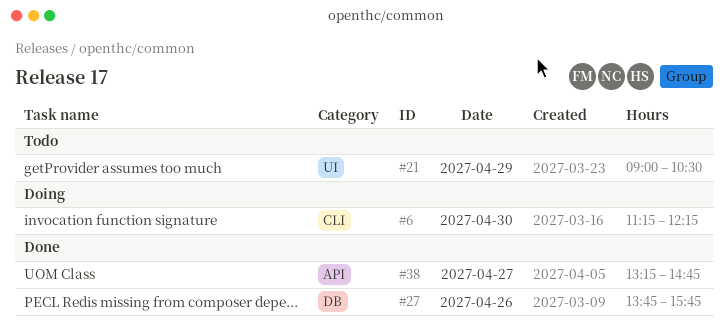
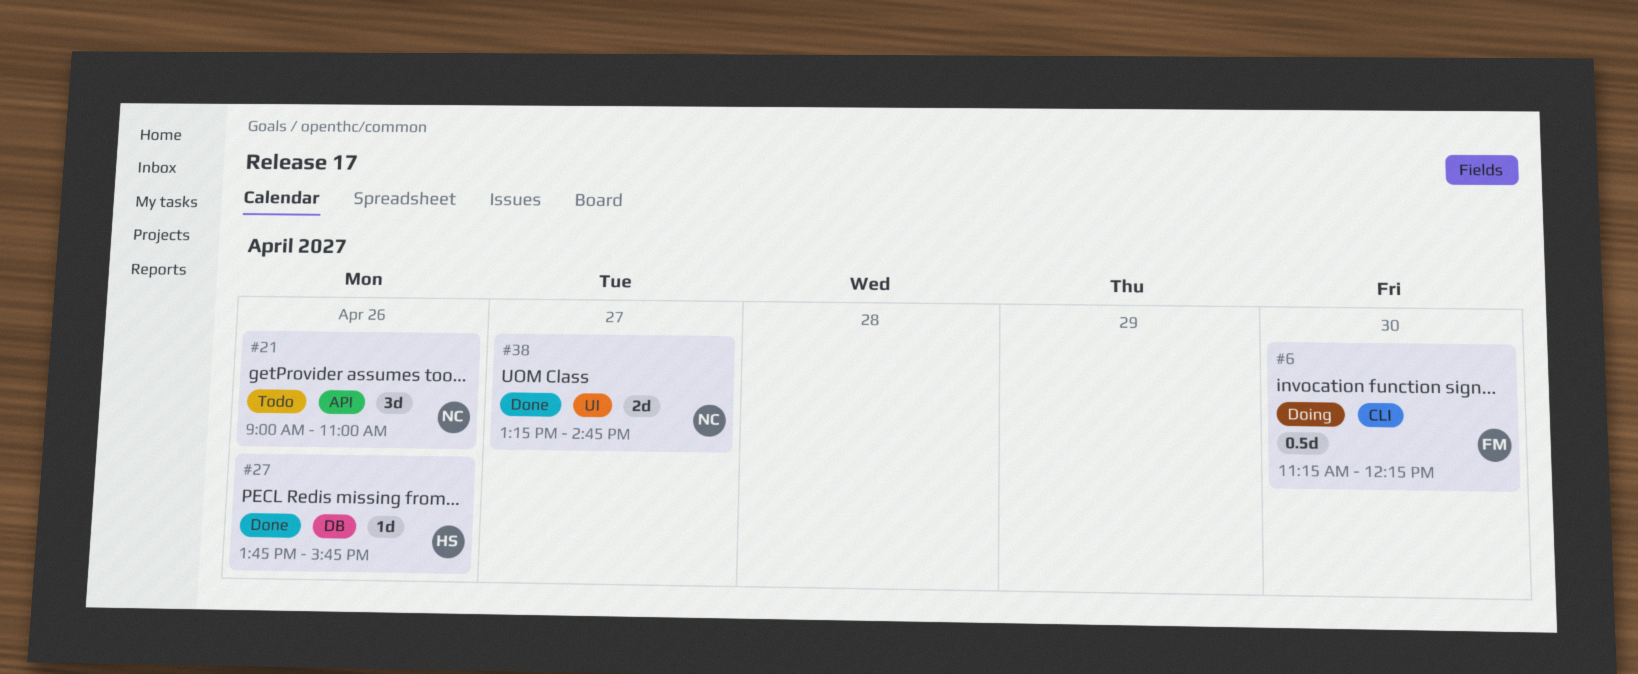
#21, label: UI -> API
#21, day: Apr 29 -> Apr 26
#21, ends: 10:30 -> 11:00
#38, label: API -> UI

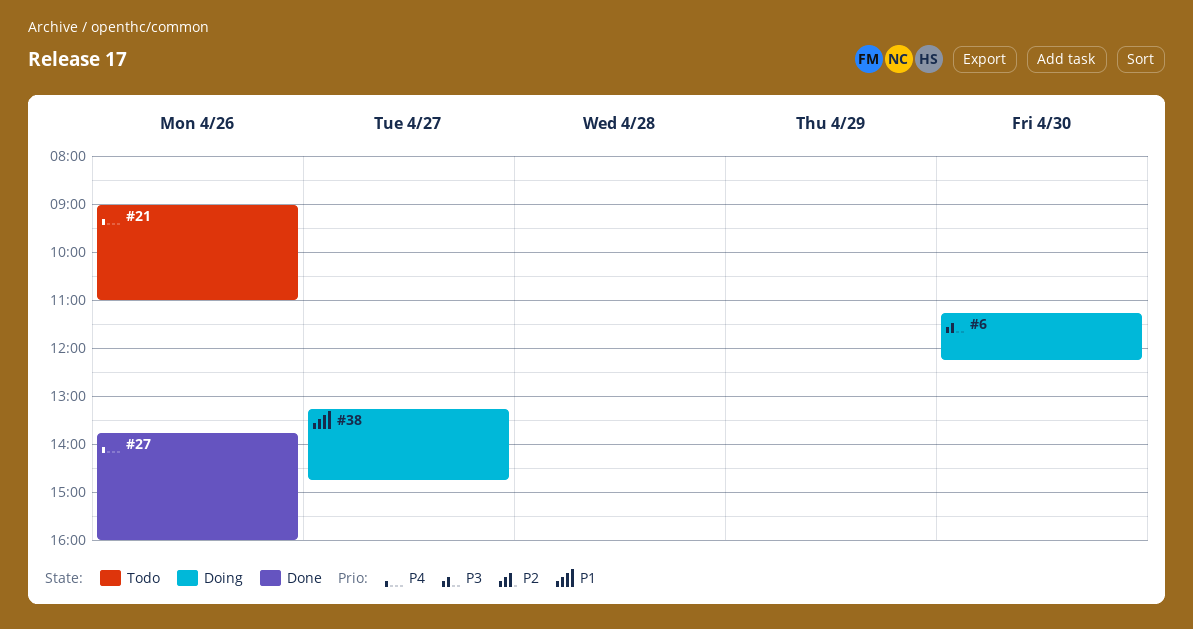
#27, ends: 15:45 -> 16:00
#38, status: Done -> Doing

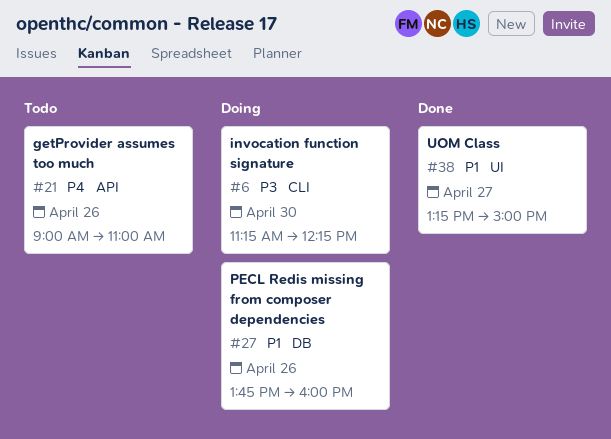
#27, status: Done -> Doing
#27, priority: P4 -> P1
#38, status: Doing -> Done
#38, ends: 14:45 -> 15:00

